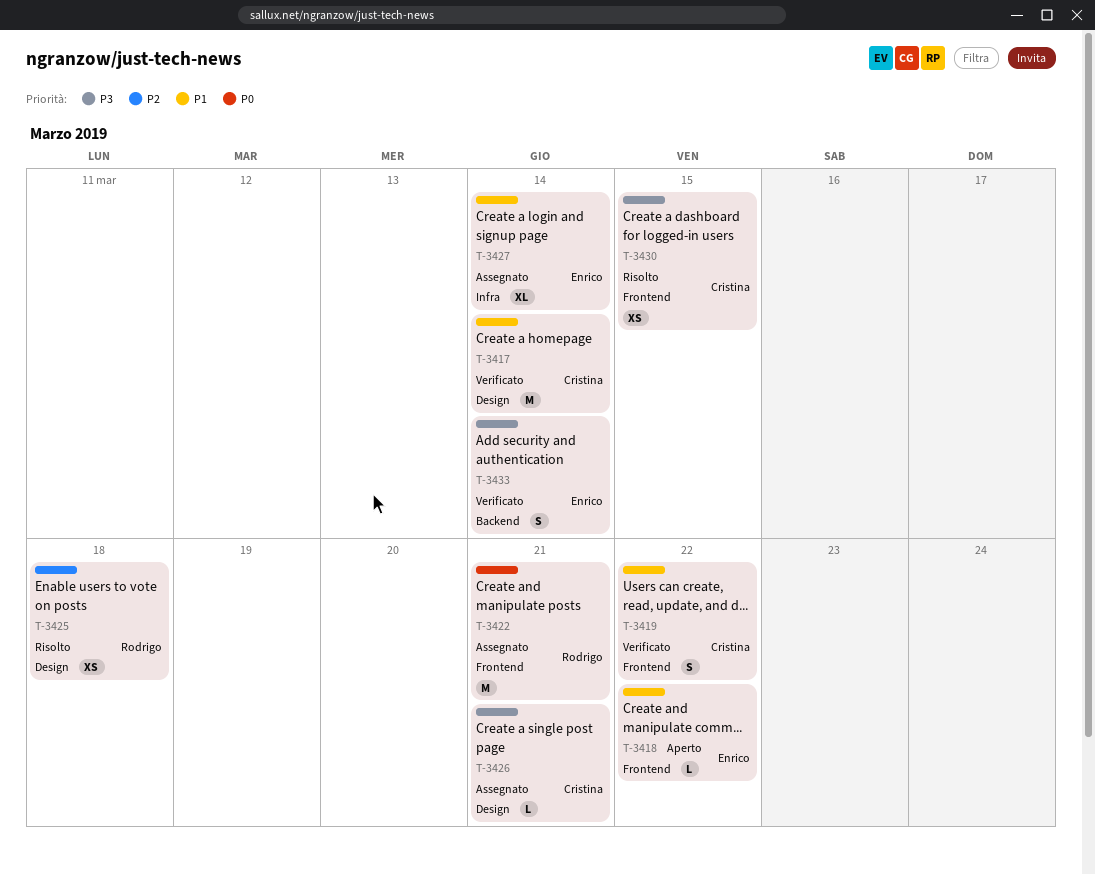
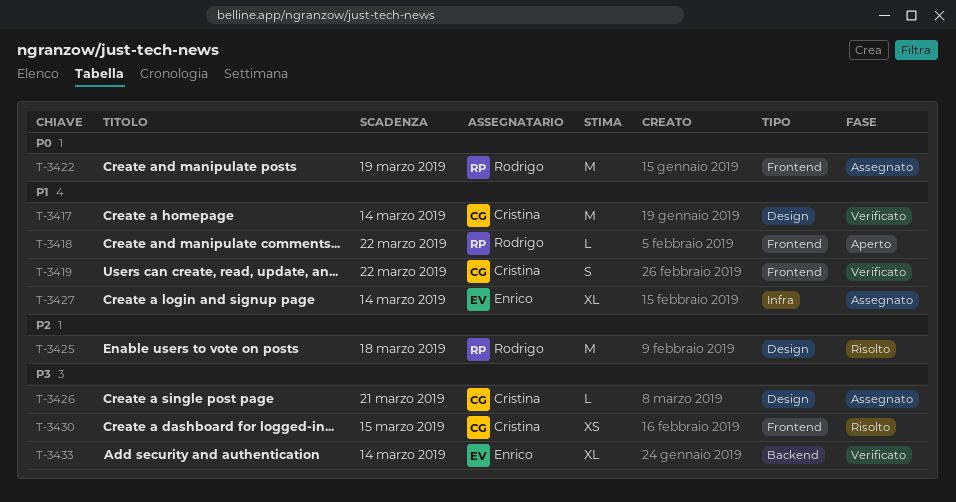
T-3418, owner: Enrico -> Rodrigo
T-3422, due: Mar 21 -> Mar 19
T-3425, estimate: XS -> M
T-3433, estimate: S -> XL

